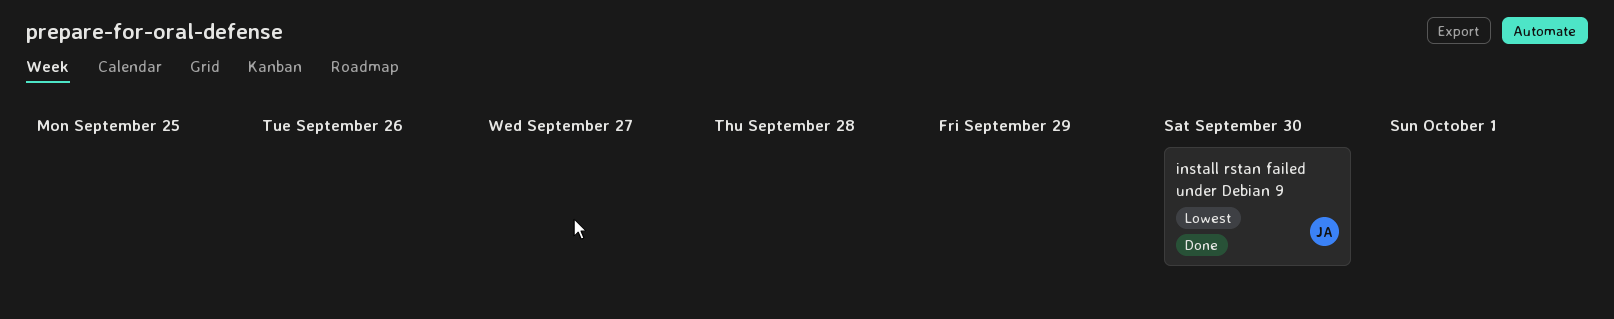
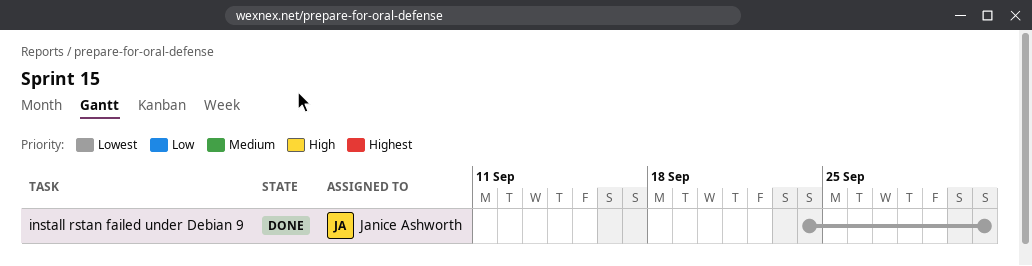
install rstan failed under Debian 9, due: Sep 30 -> Oct 1

